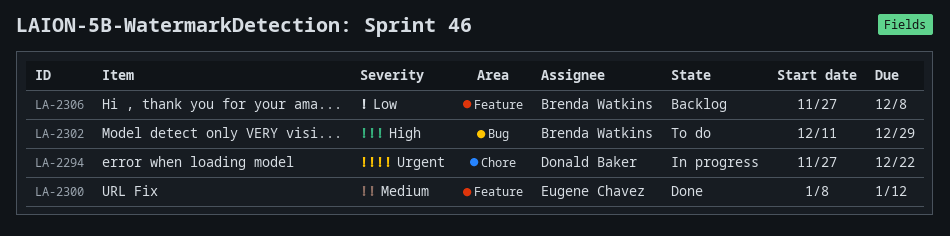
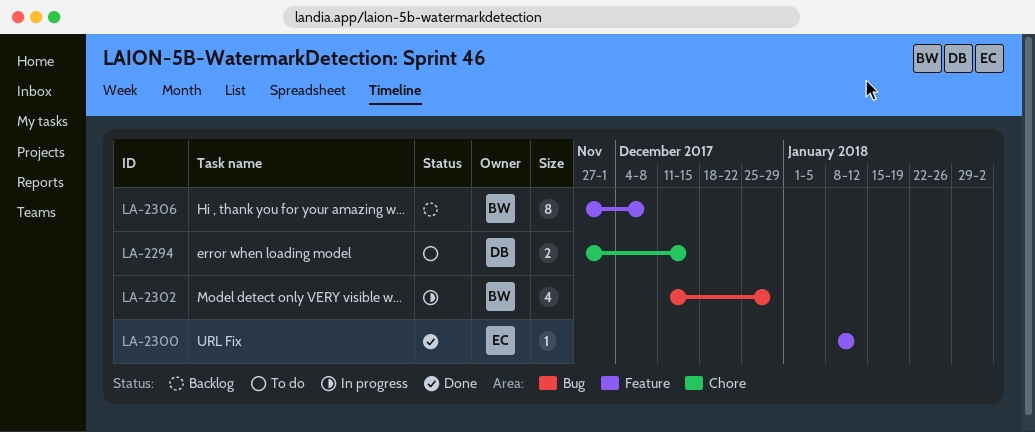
LA-2294, status: In progress -> To do
LA-2294, due: Dec 22 -> Dec 15
LA-2302, status: To do -> In progress

